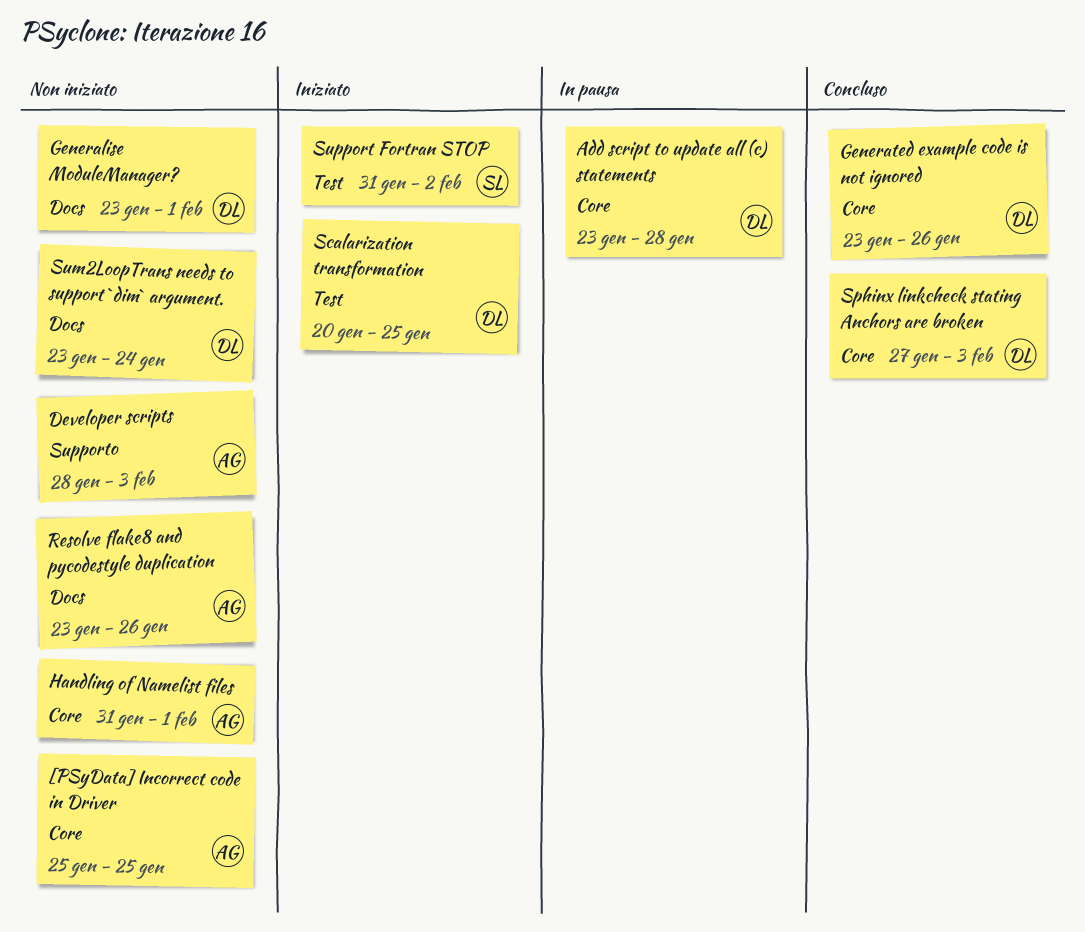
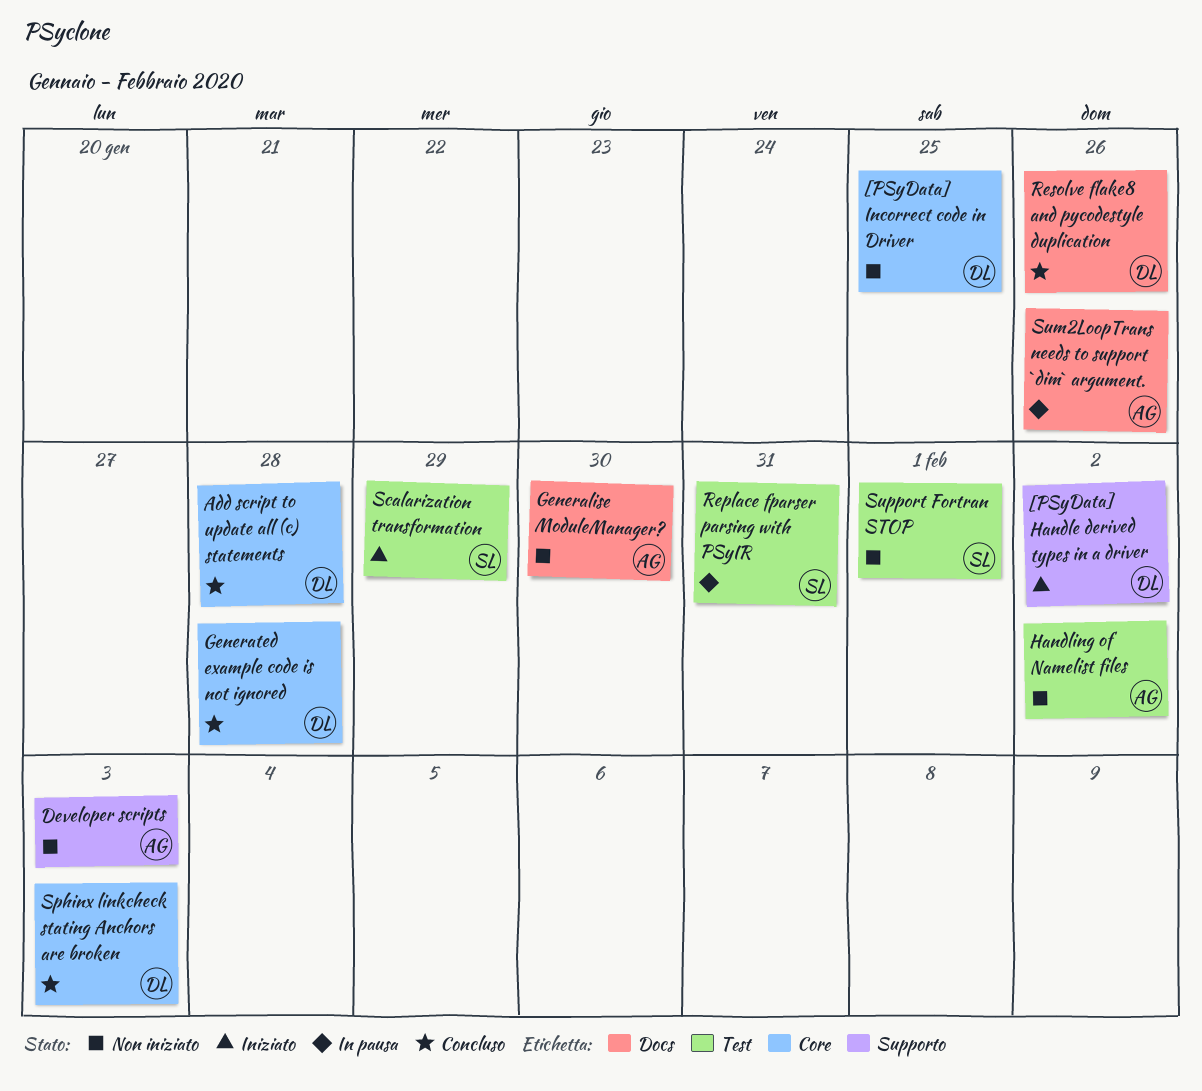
[PSyData] Handle derived types in a driver: none -> present
[PSyData] Incorrect code in Driver, owner: AG -> DL
Add script to update all (c) statements, status: In pausa -> Concluso
Generalise ModuleManager?, owner: DL -> AG
Generalise ModuleManager?, due: Feb 1 -> Jan 30
Generated example code is not ignored, due: Jan 26 -> Jan 28
Handling of Namelist files, label: Core -> Test
Handling of Namelist files, due: Feb 1 -> Feb 2
Replace fparser parsing with PSyIR: none -> present
Resolve flake8 and pycodestyle duplication, status: Non iniziato -> Concluso
Resolve flake8 and pycodestyle duplication, owner: AG -> DL
Scalarization transformation, owner: DL -> SL
Scalarization transformation, due: Jan 25 -> Jan 29
Sum2LoopTrans needs to support `dim` argument., status: Non iniziato -> In pausa
Sum2LoopTrans needs to support `dim` argument., owner: DL -> AG
Sum2LoopTrans needs to support `dim` argument., due: Jan 24 -> Jan 26
Support Fortran STOP, status: Iniziato -> Non iniziato
Support Fortran STOP, due: Feb 2 -> Feb 1

